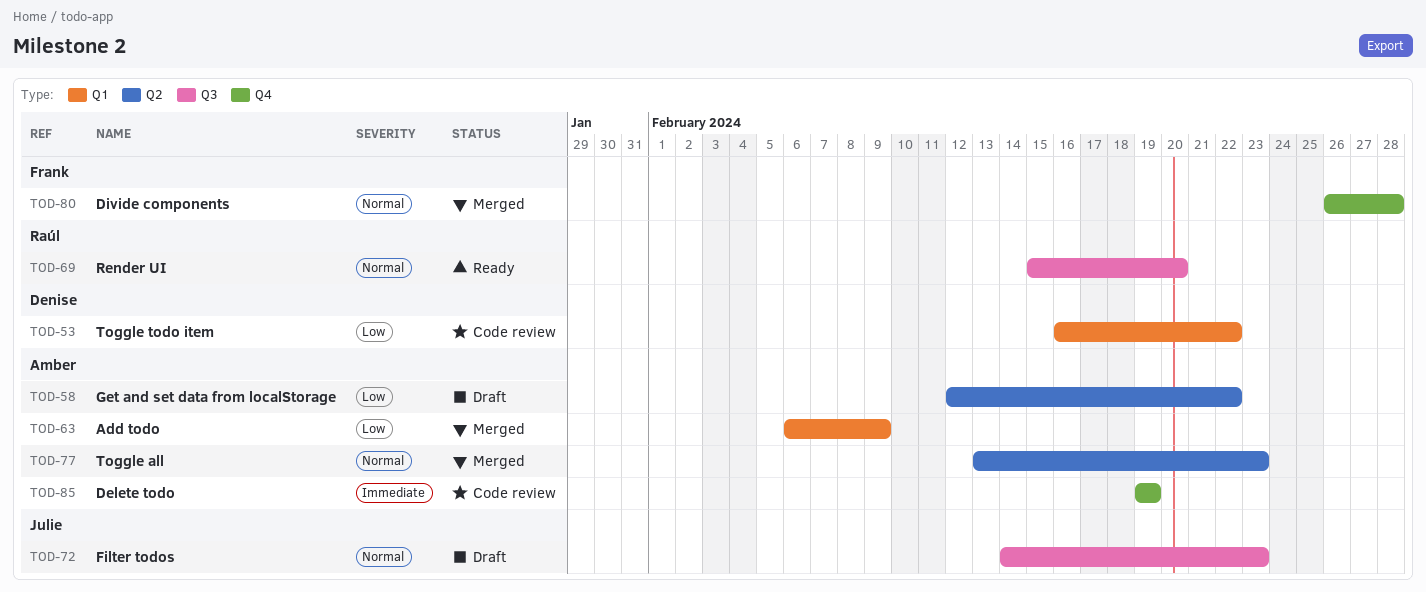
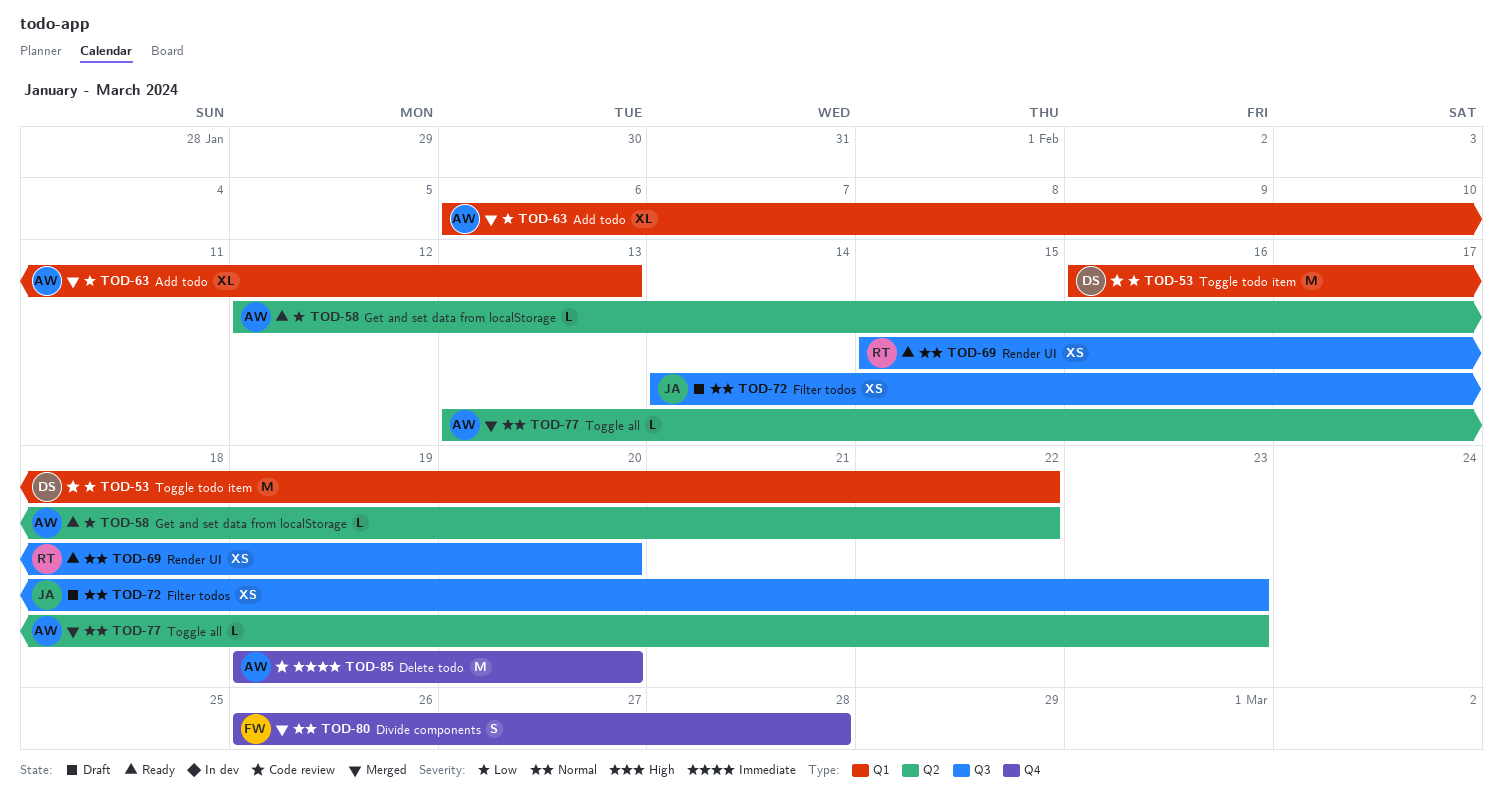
TOD-58, status: Draft -> Ready
TOD-63, due: Feb 9 -> Feb 13
TOD-85, due: Feb 19 -> Feb 20

